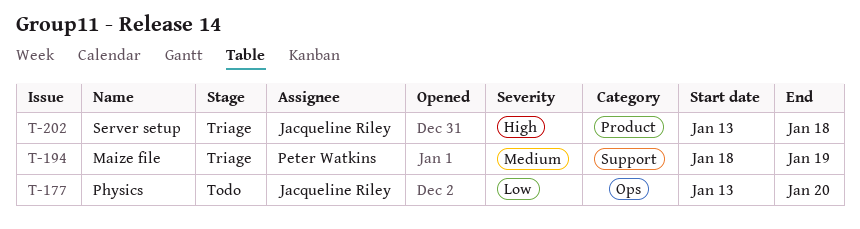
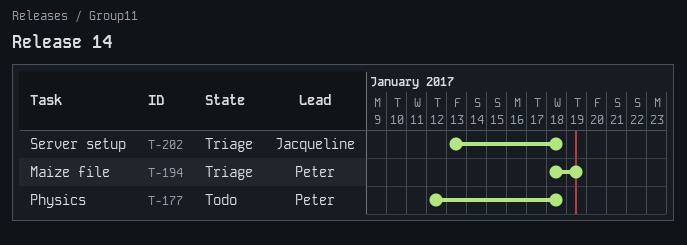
T-177, owner: Jacqueline Riley -> Peter Watkins
T-177, start: Jan 13 -> Jan 12
T-177, due: Jan 20 -> Jan 18

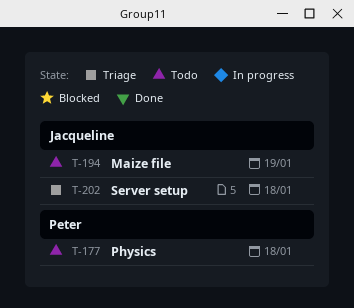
T-194, status: Triage -> Todo
T-194, owner: Peter -> Jacqueline

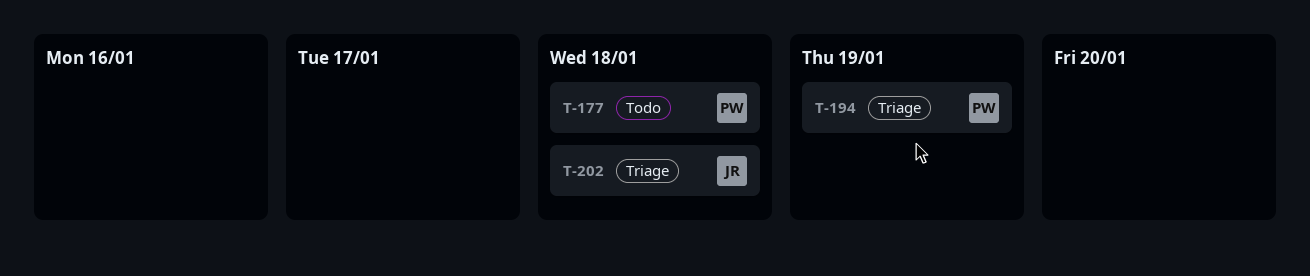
T-194, status: Todo -> Triage
T-194, owner: Jacqueline -> Peter

